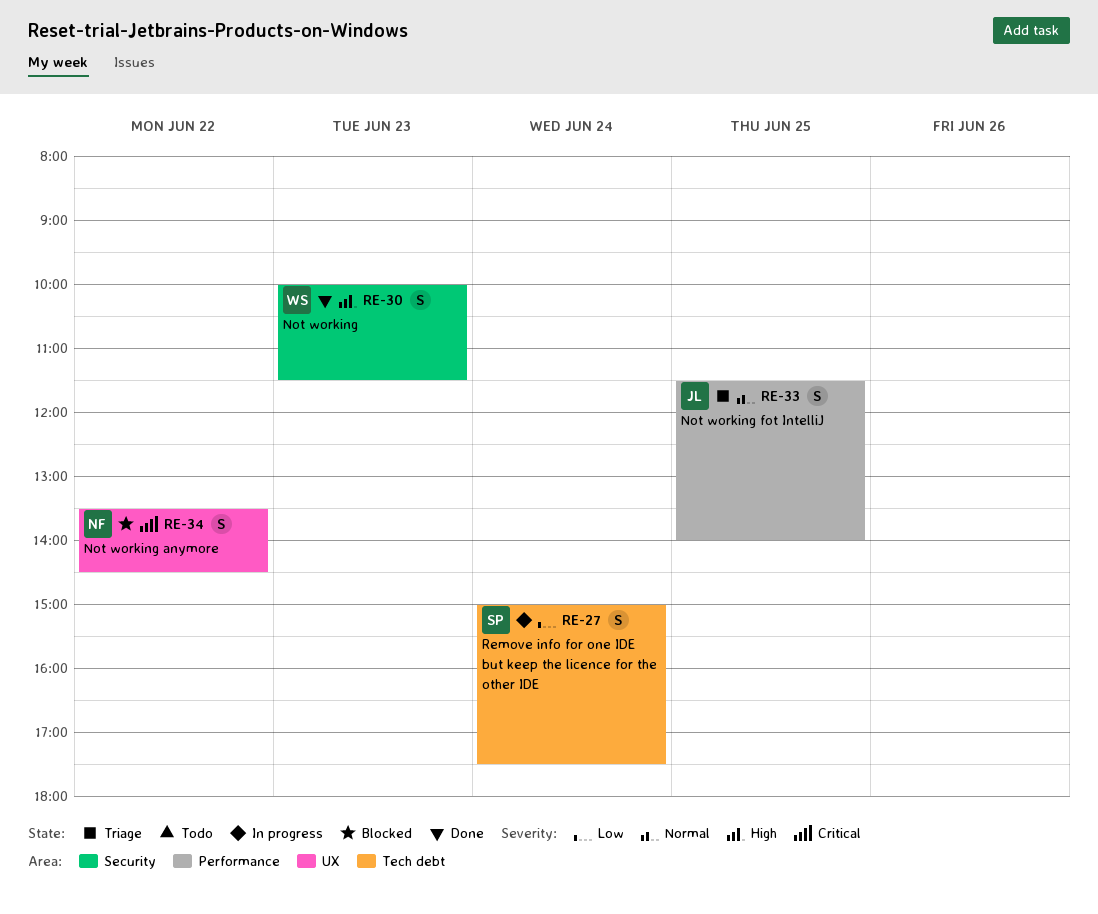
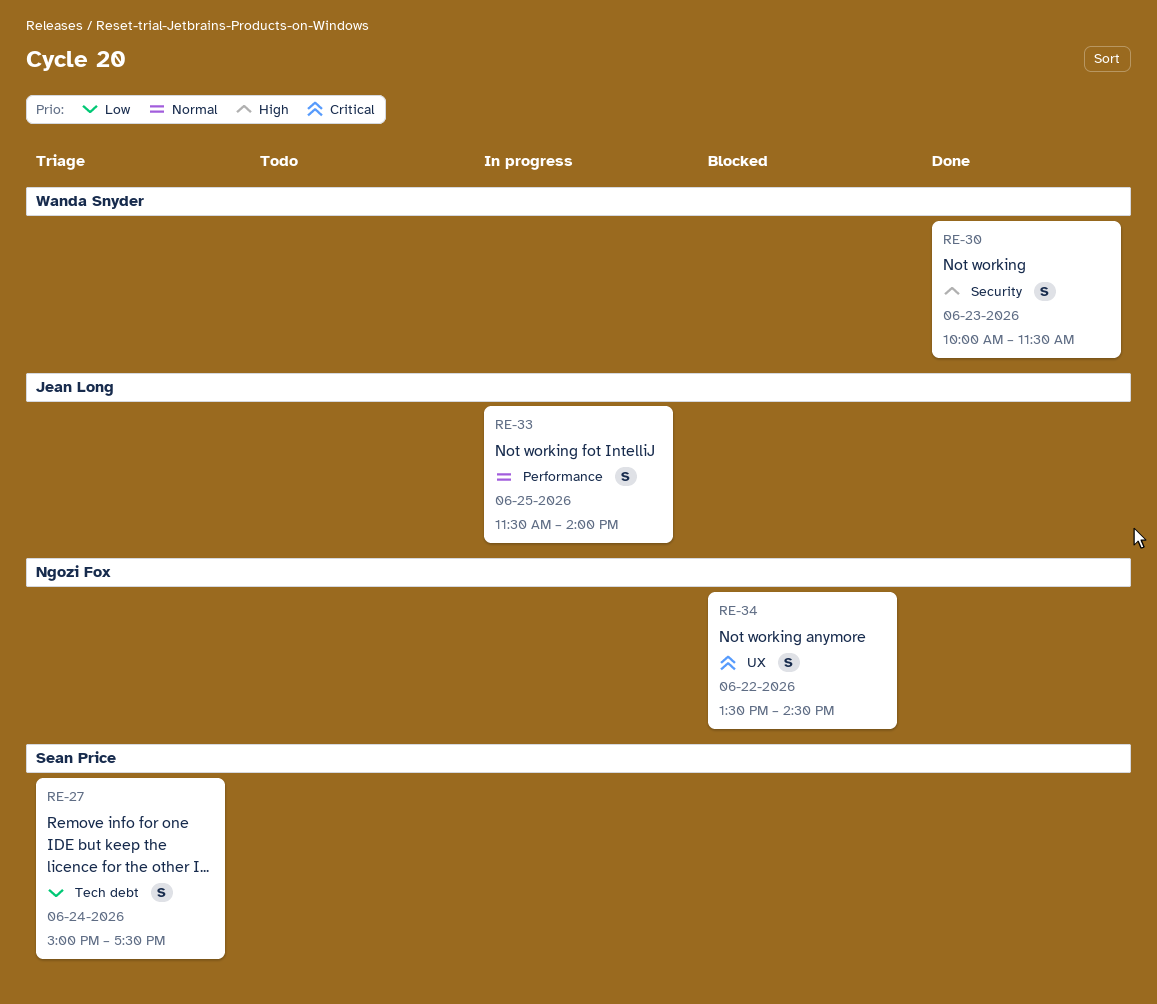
RE-27, status: In progress -> Triage
RE-33, status: Triage -> In progress

